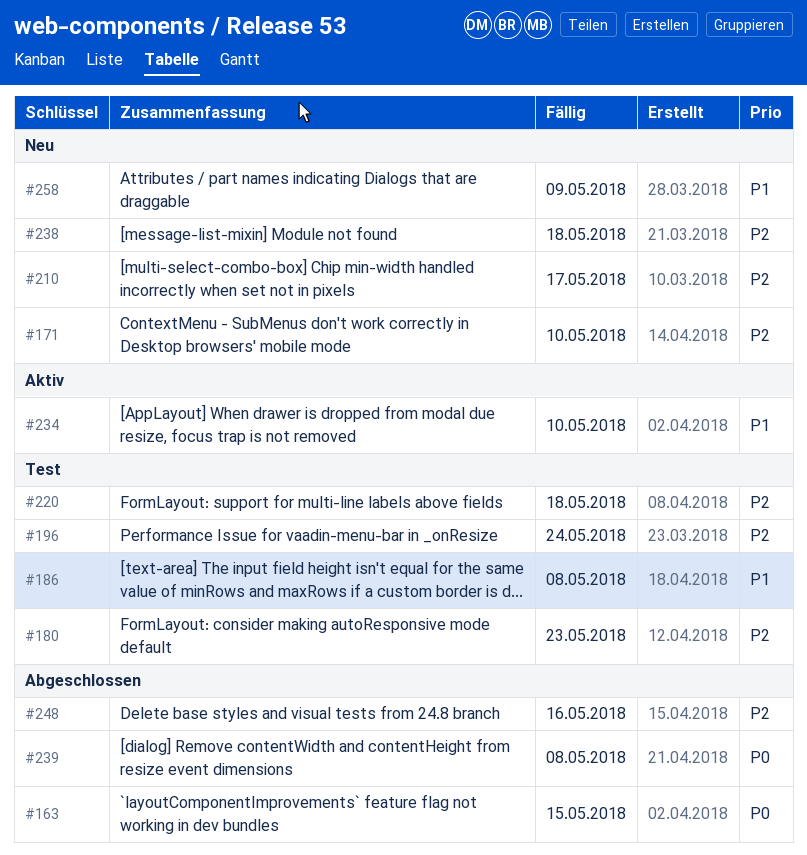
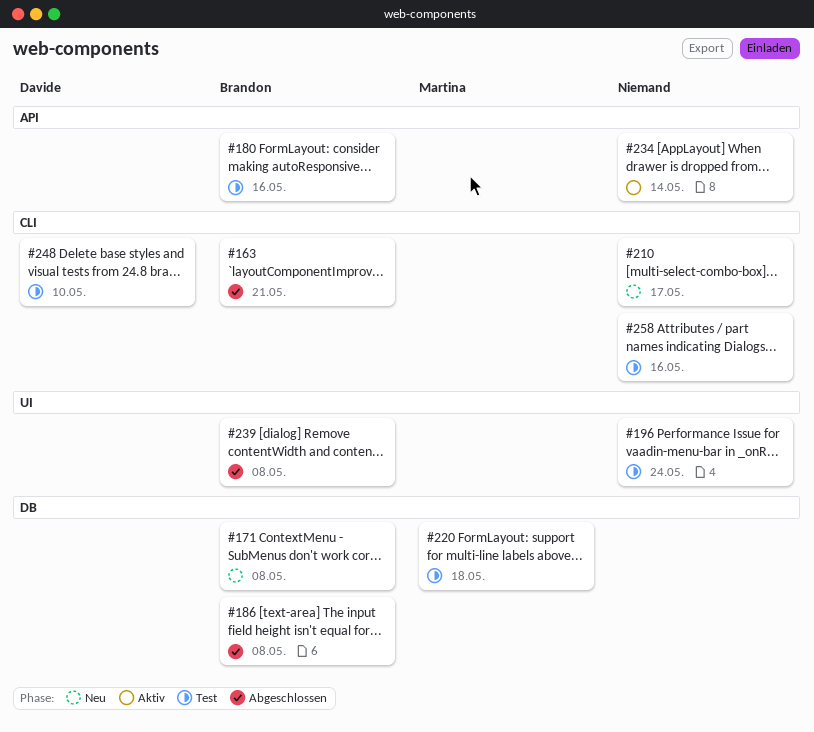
#163, due: May 15 -> May 21
#171, due: May 10 -> May 8
#180, due: May 23 -> May 16
#186, status: Test -> Abgeschlossen
#234, due: May 10 -> May 14
#238: present -> none
#248, status: Abgeschlossen -> Test
#248, due: May 16 -> May 10
#258, status: Neu -> Test
#258, due: May 9 -> May 16

